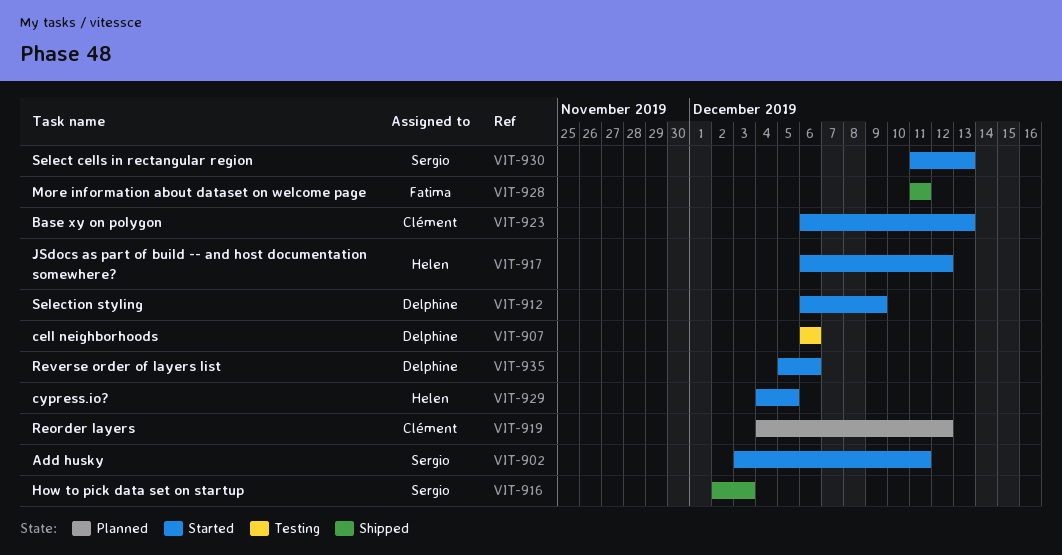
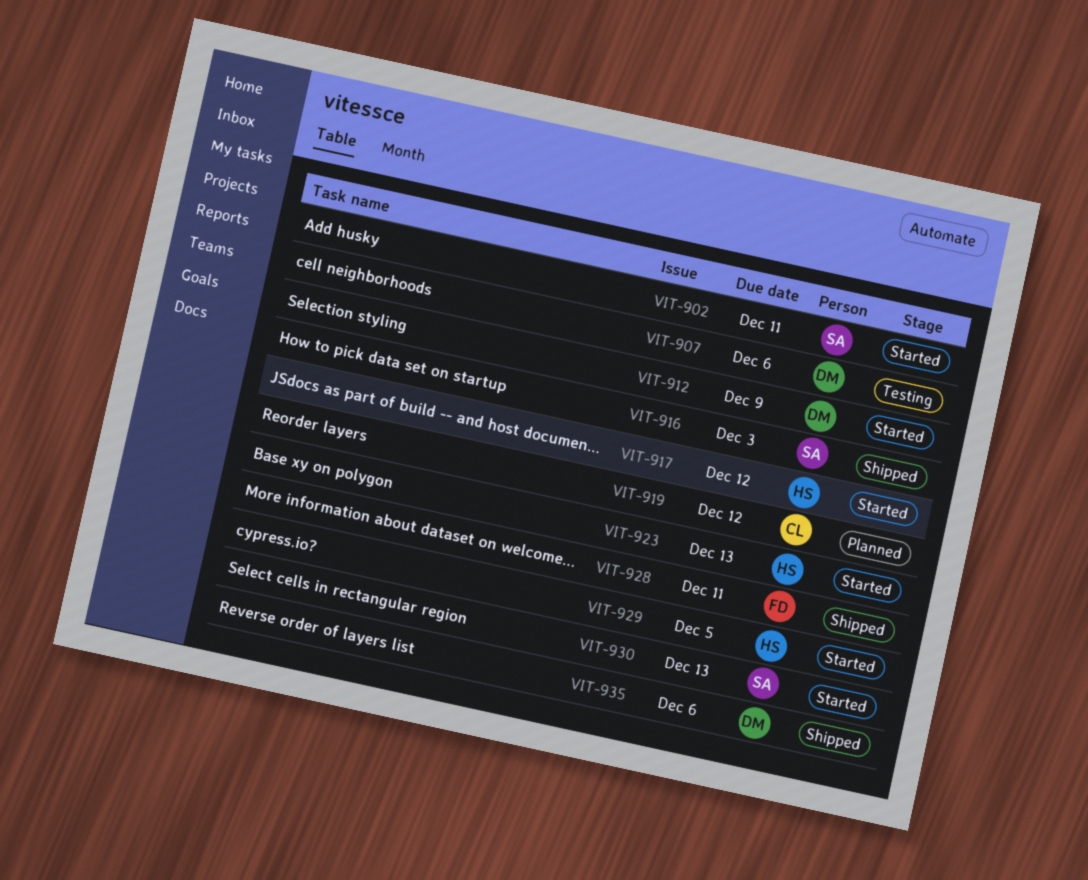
VIT-923, owner: Clément -> Helen
VIT-935, status: Started -> Shipped

